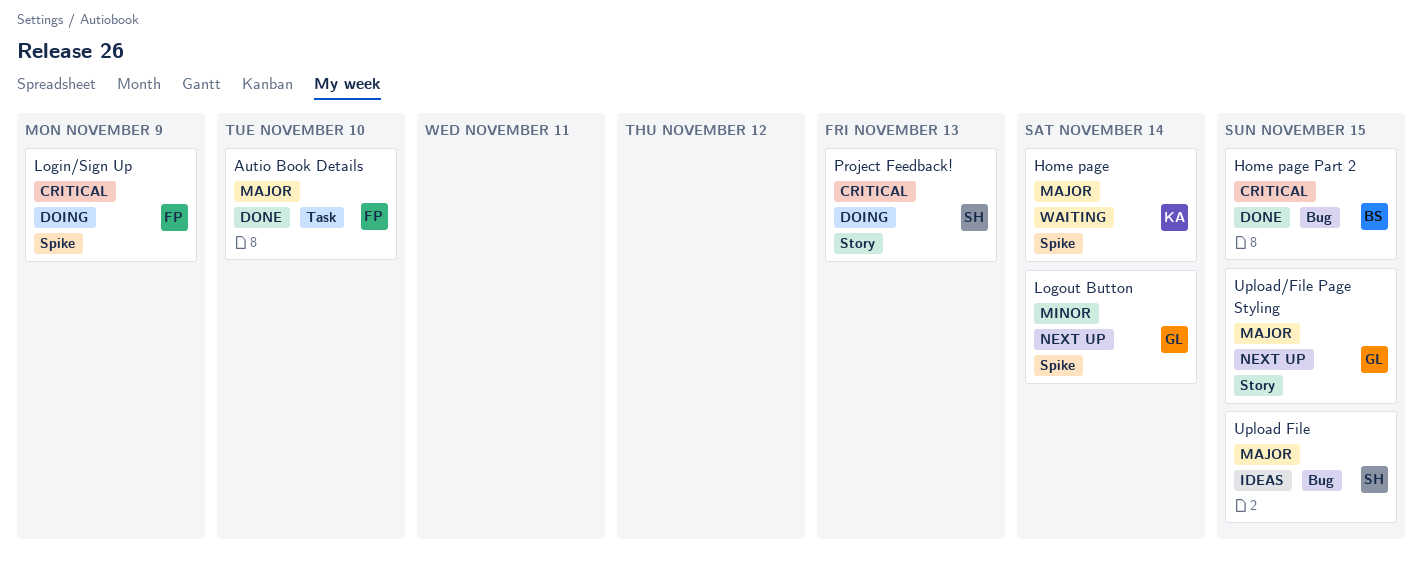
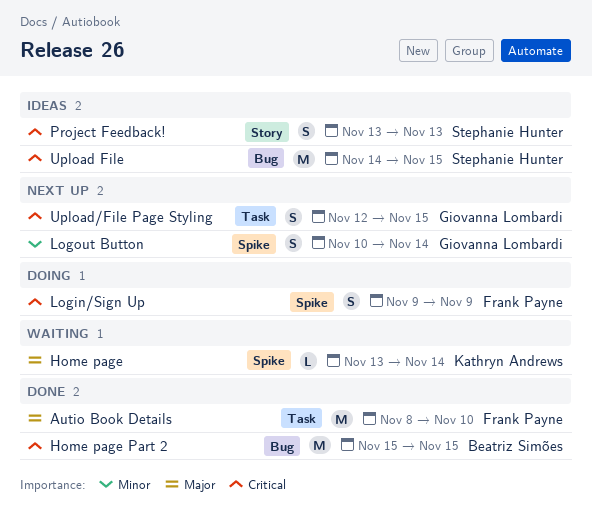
Project Feedback!, status: Doing -> Ideas
Upload File, priority: Major -> Critical
Upload/File Page Styling, priority: Major -> Critical
Upload/File Page Styling, label: Story -> Task

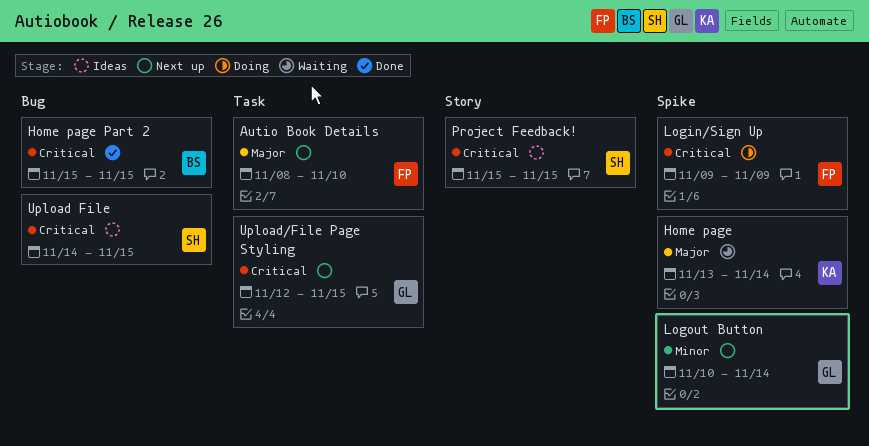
Autio Book Details, status: Done -> Next up
Project Feedback!, start: Nov 13 -> Nov 15
Project Feedback!, due: Nov 13 -> Nov 15

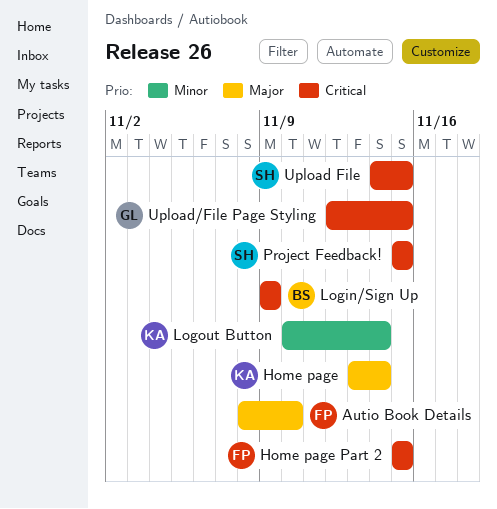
Home page Part 2, owner: BS -> FP
Login/Sign Up, owner: FP -> BS
Logout Button, owner: GL -> KA

